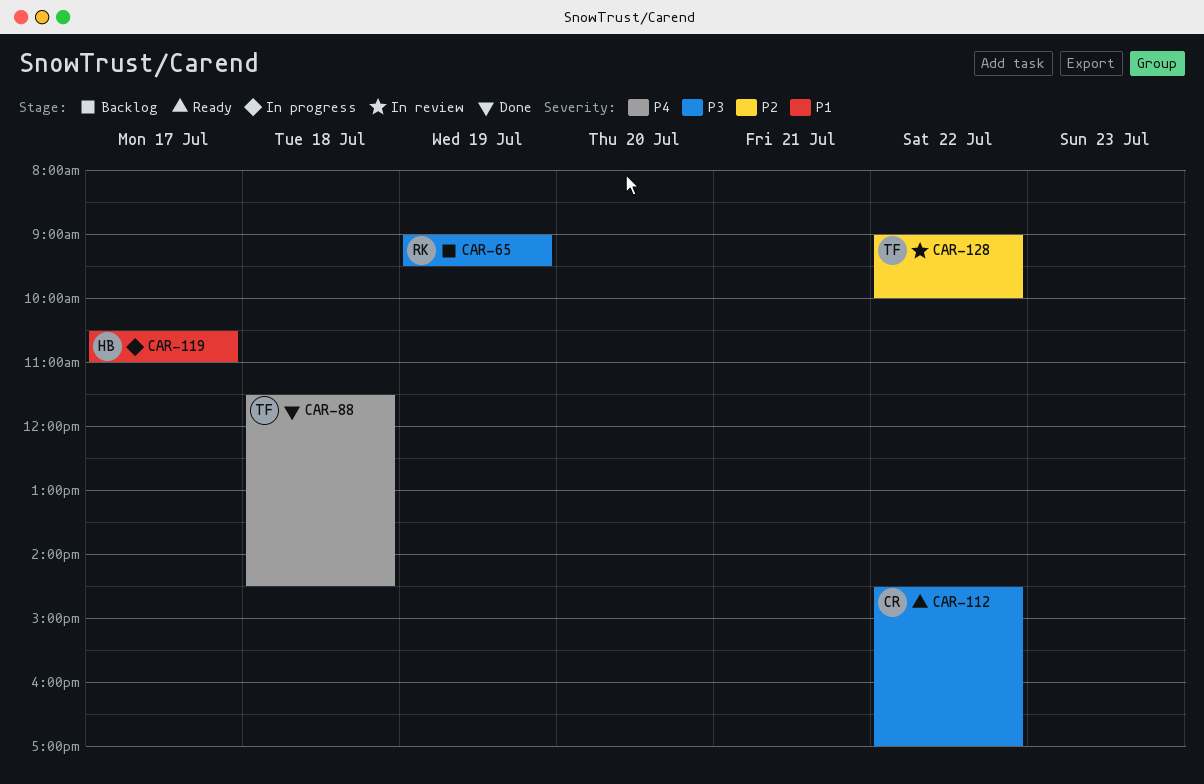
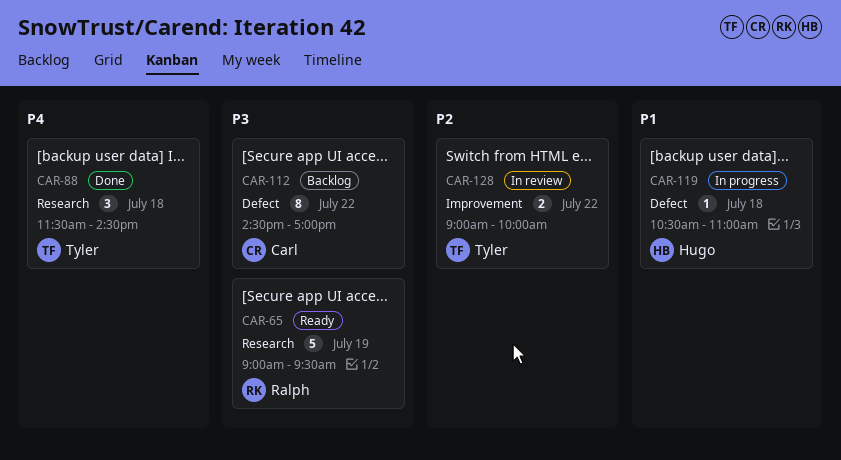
CAR-65, status: Backlog -> Ready
CAR-112, status: Ready -> Backlog
CAR-119, day: Jul 17 -> Jul 18

